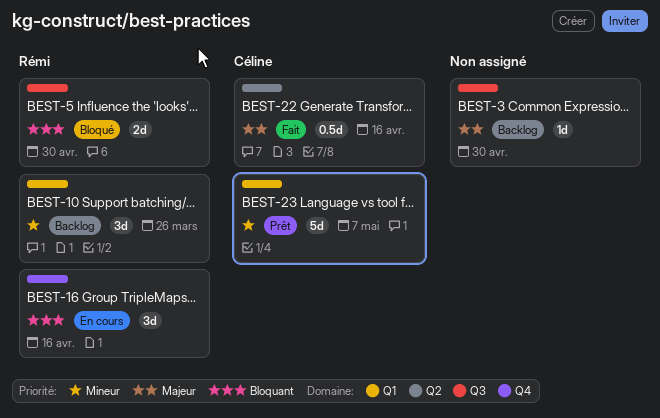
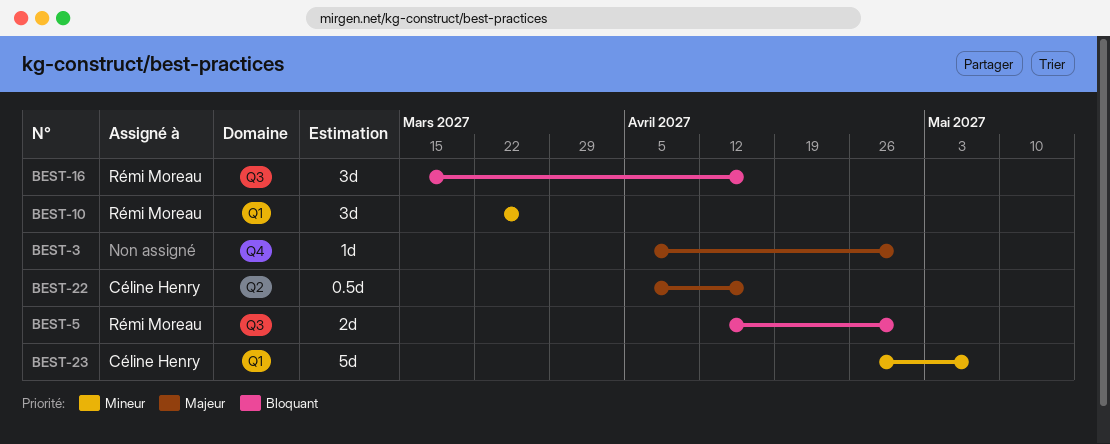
BEST-3, label: Q3 -> Q4
BEST-16, label: Q4 -> Q3

